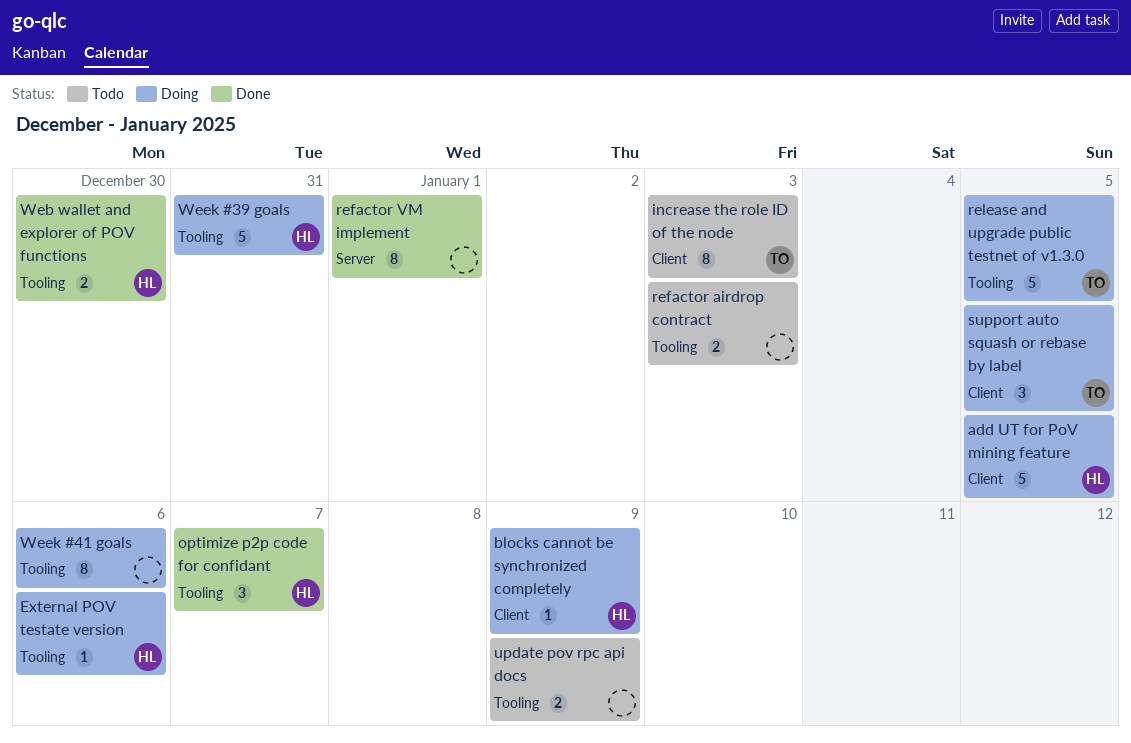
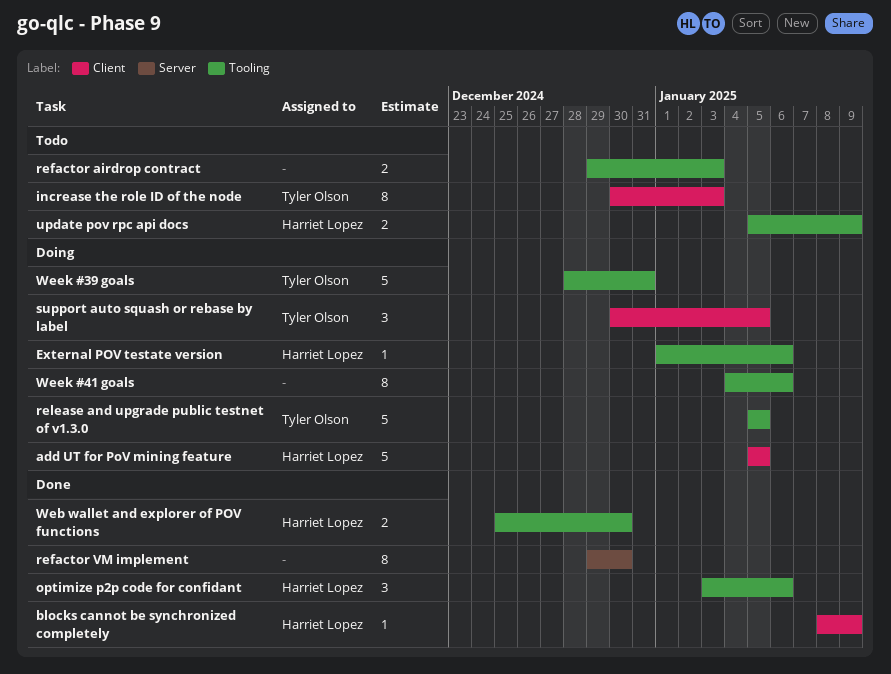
blocks cannot be synchronized completely, status: Doing -> Done
optimize p2p code for confidant, due: Jan 7 -> Jan 6
refactor VM implement, due: Jan 1 -> Dec 30
update pov rpc api docs, owner: none -> Harriet Lopez
Week #39 goals, owner: Harriet Lopez -> Tyler Olson

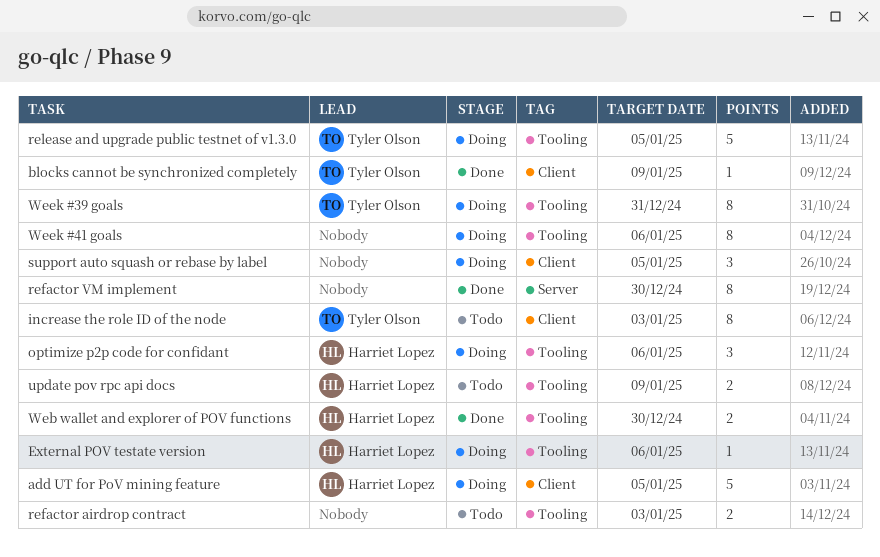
blocks cannot be synchronized completely, owner: Harriet Lopez -> Tyler Olson
optimize p2p code for confidant, status: Done -> Doing
support auto squash or rebase by label, owner: Tyler Olson -> none
Week #39 goals, estimate: 5 -> 8

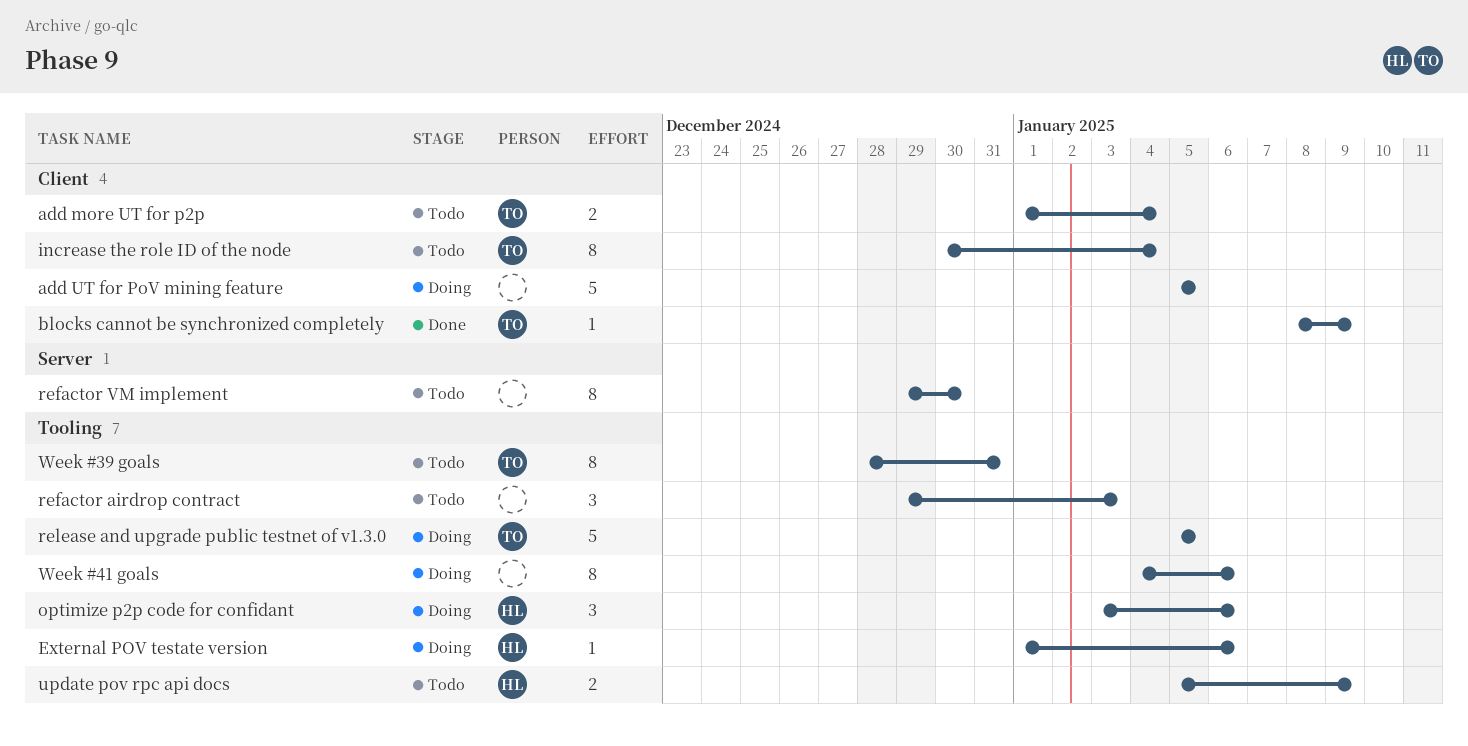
add more UT for p2p: none -> present
add UT for PoV mining feature, owner: Harriet Lopez -> none
increase the role ID of the node, due: Jan 3 -> Jan 4
refactor airdrop contract, estimate: 2 -> 3
refactor VM implement, status: Done -> Todo
support auto squash or rebase by label: present -> none
Web wallet and explorer of POV functions: present -> none
Week #39 goals, status: Doing -> Todo

